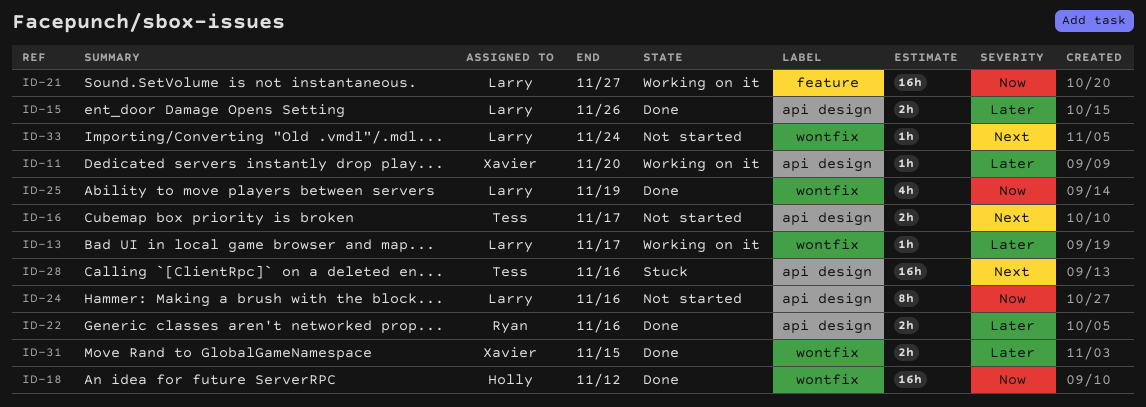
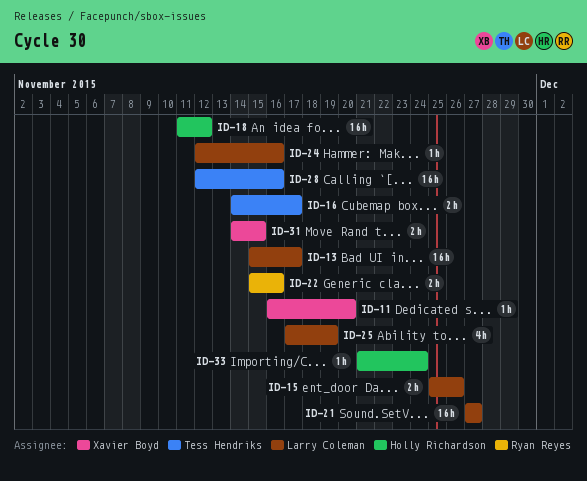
ID-13, estimate: 1h -> 16h
ID-24, estimate: 8h -> 1h
ID-33, owner: Larry Coleman -> Holly Richardson

